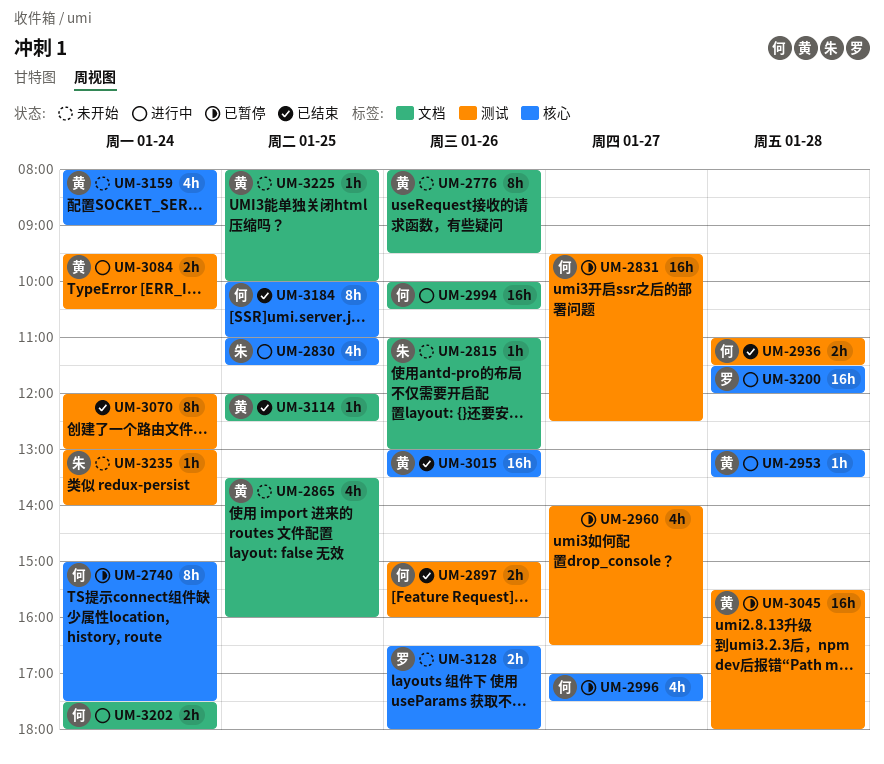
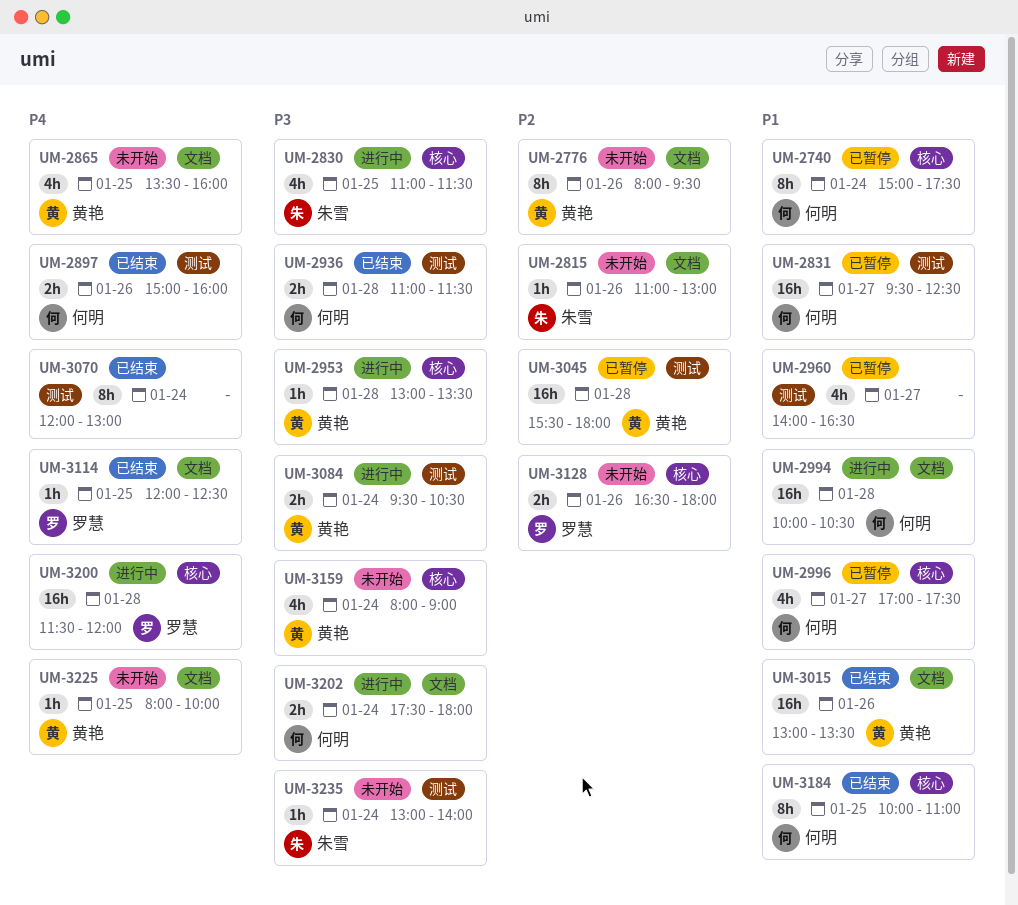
UM-2994, day: Jan 26 -> Jan 28
UM-3015, label: 核心 -> 文档
UM-3114, owner: 黄艳 -> 罗慧

